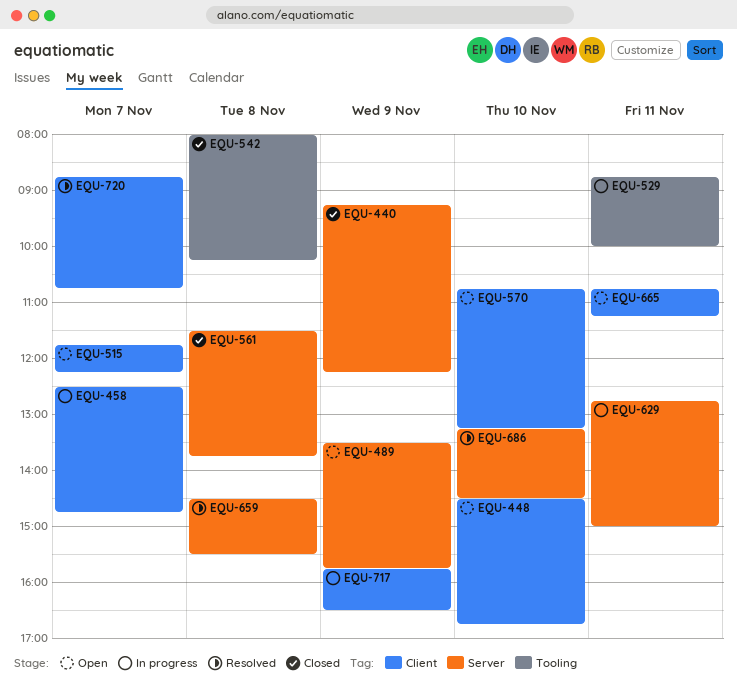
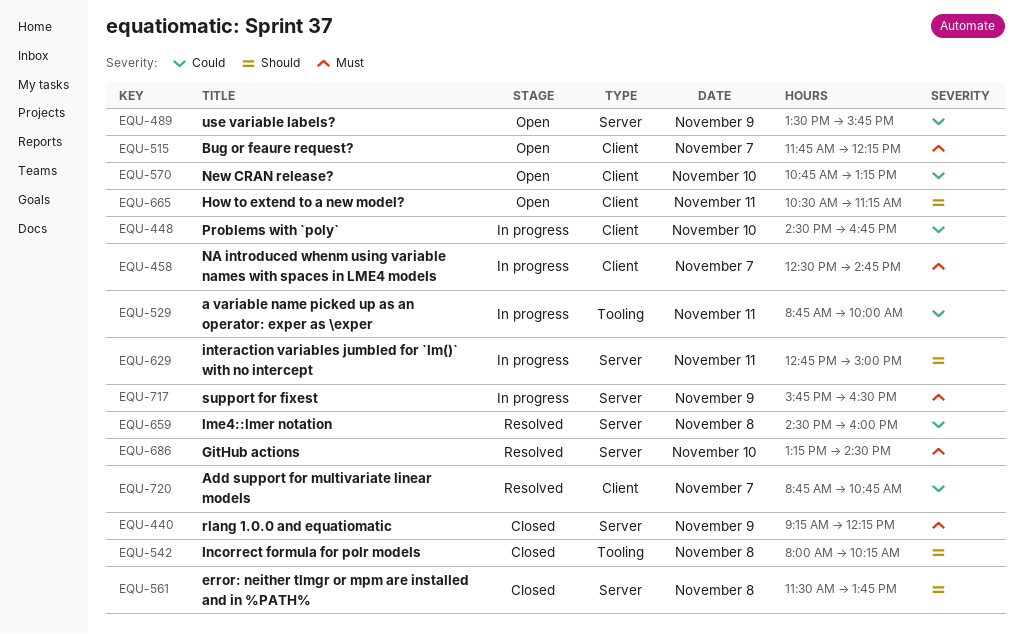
EQU-448, status: Open -> In progress
EQU-659, ends: 15:30 -> 16:00
EQU-665, begins: 10:45 -> 10:30
EQU-717, label: Client -> Server

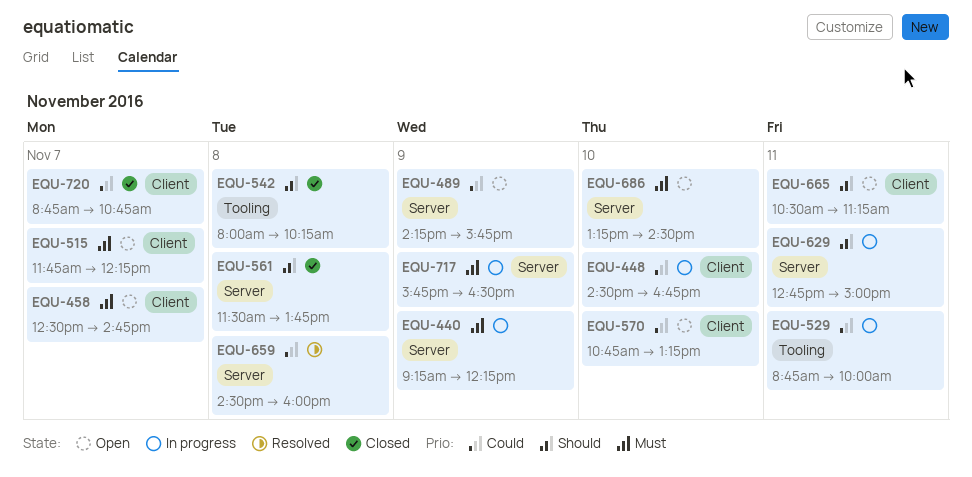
EQU-440, status: Closed -> In progress
EQU-458, status: In progress -> Open
EQU-489, begins: 13:30 -> 14:15
EQU-686, status: Resolved -> Open
EQU-720, status: Resolved -> Closed

